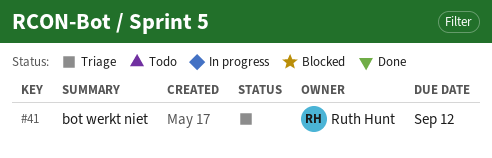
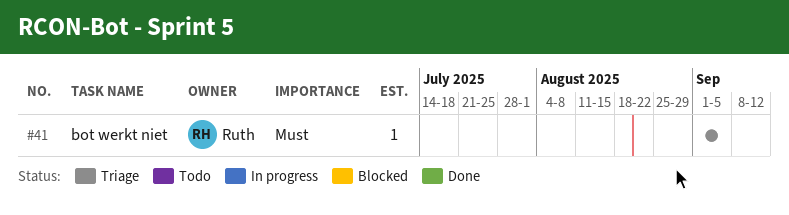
#41, due: Sep 12 -> Sep 5

